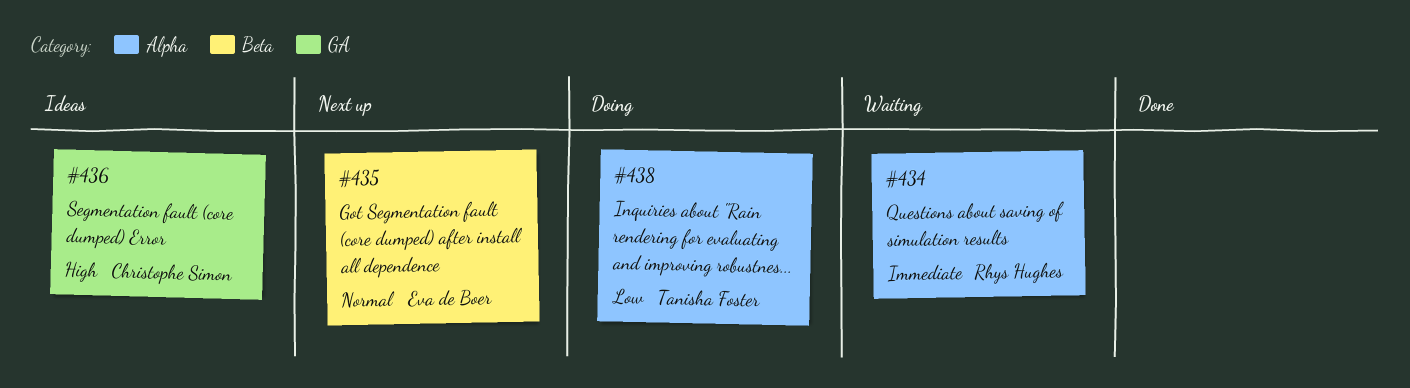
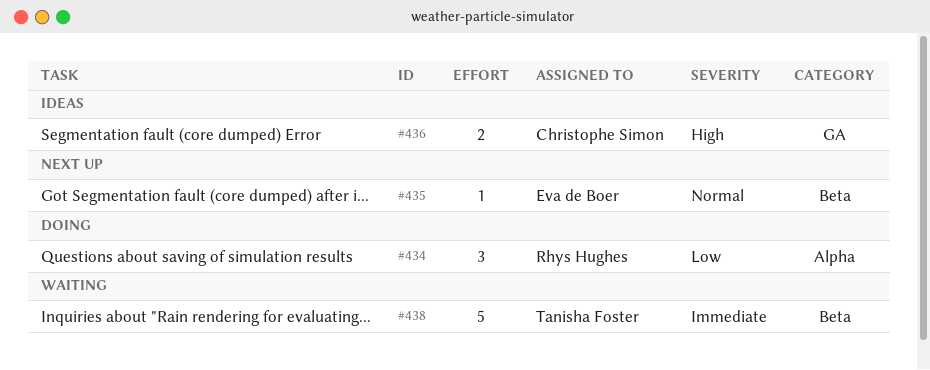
#434, status: Waiting -> Doing
#434, priority: Immediate -> Low
#438, status: Doing -> Waiting
#438, priority: Low -> Immediate
#438, label: Alpha -> Beta

